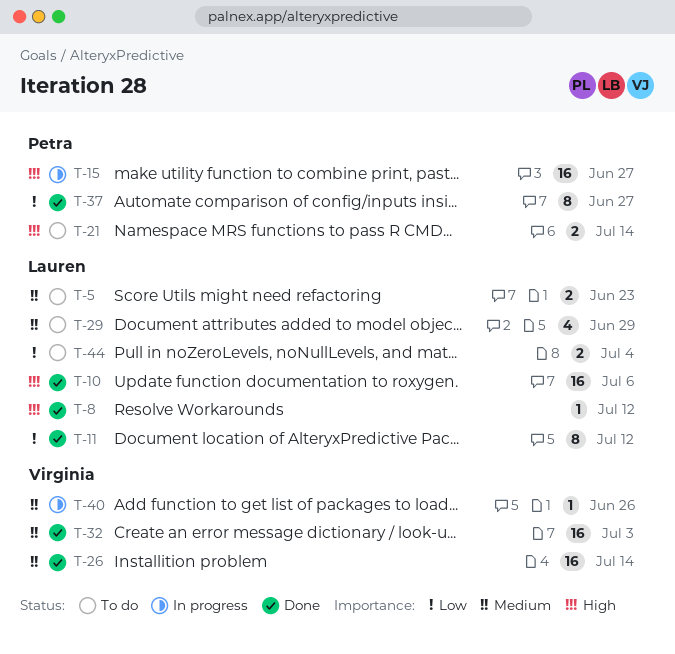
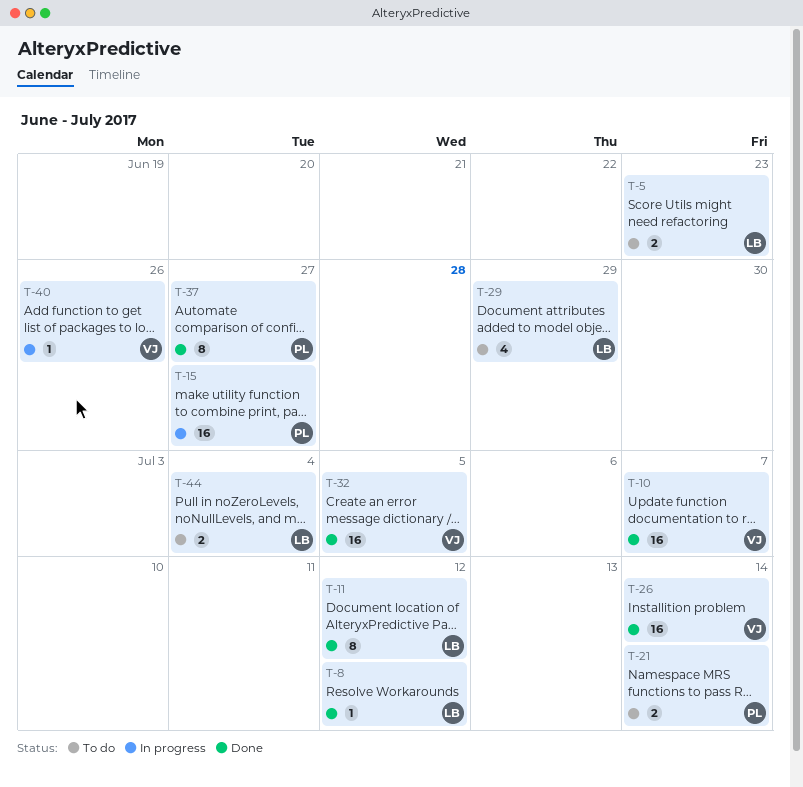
T-10, owner: Lauren -> Virginia
T-10, due: Jul 6 -> Jul 7
T-32, due: Jul 3 -> Jul 5

